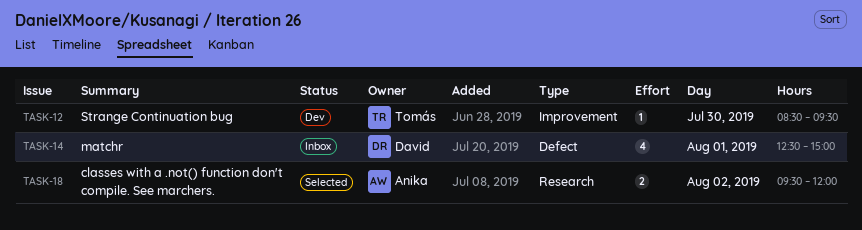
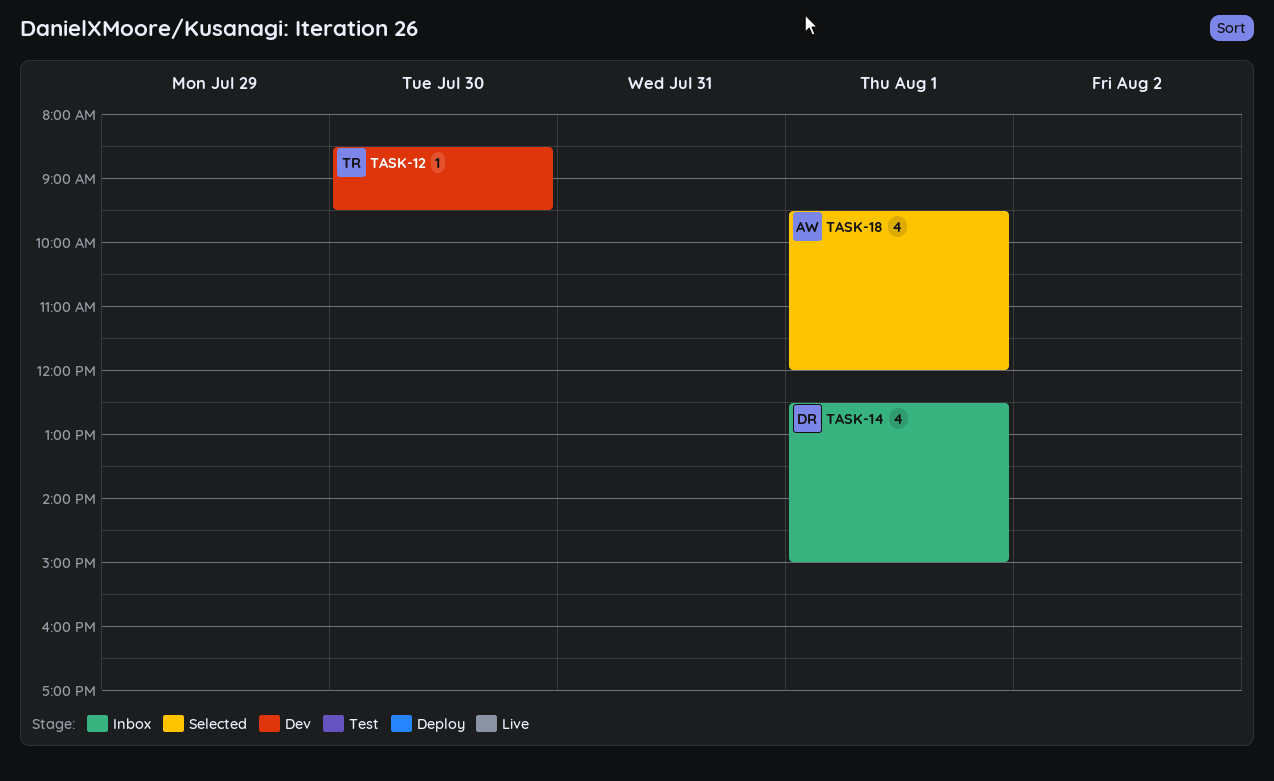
TASK-18, estimate: 2 -> 4
TASK-18, day: Aug 2 -> Aug 1

